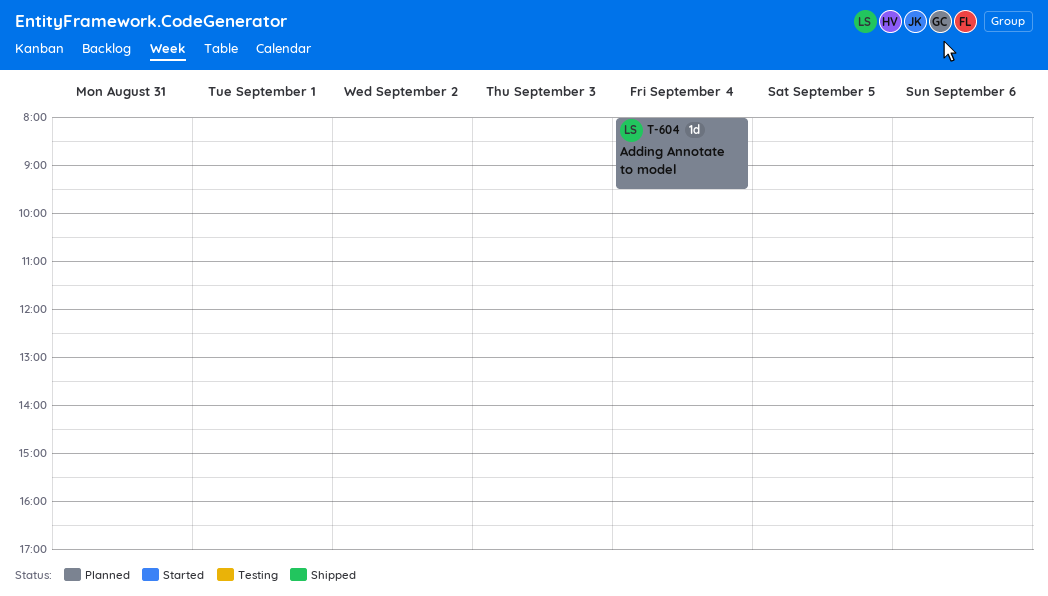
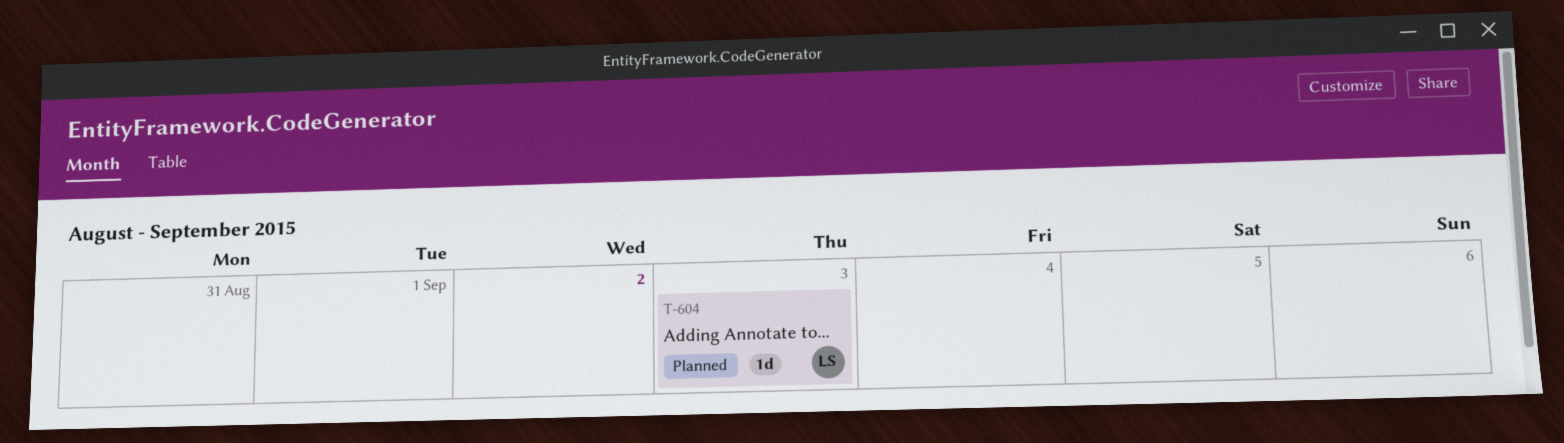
T-604, day: Sep 4 -> Sep 3

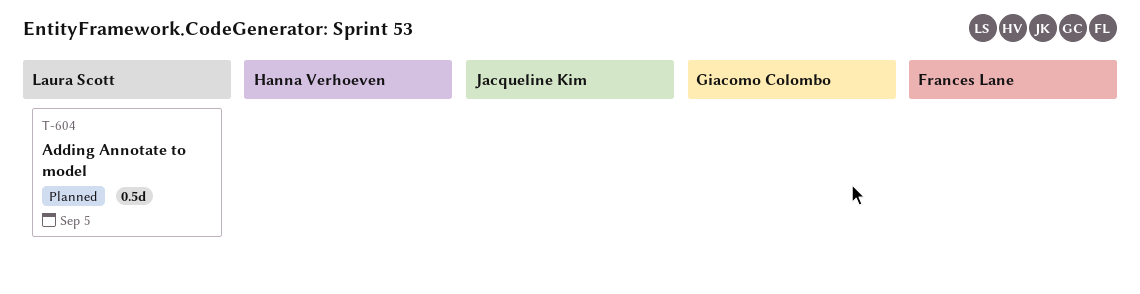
T-604, estimate: 1d -> 0.5d
T-604, day: Sep 3 -> Sep 5

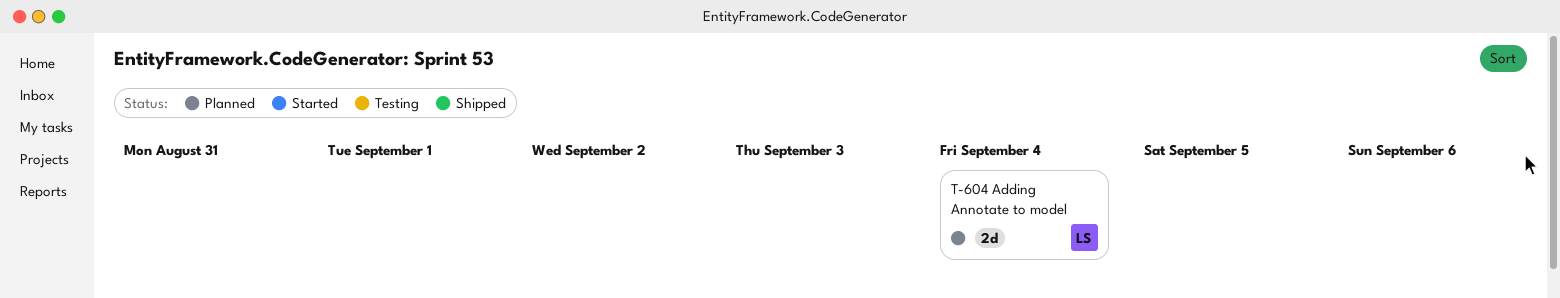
T-604, estimate: 0.5d -> 2d
T-604, day: Sep 5 -> Sep 4

